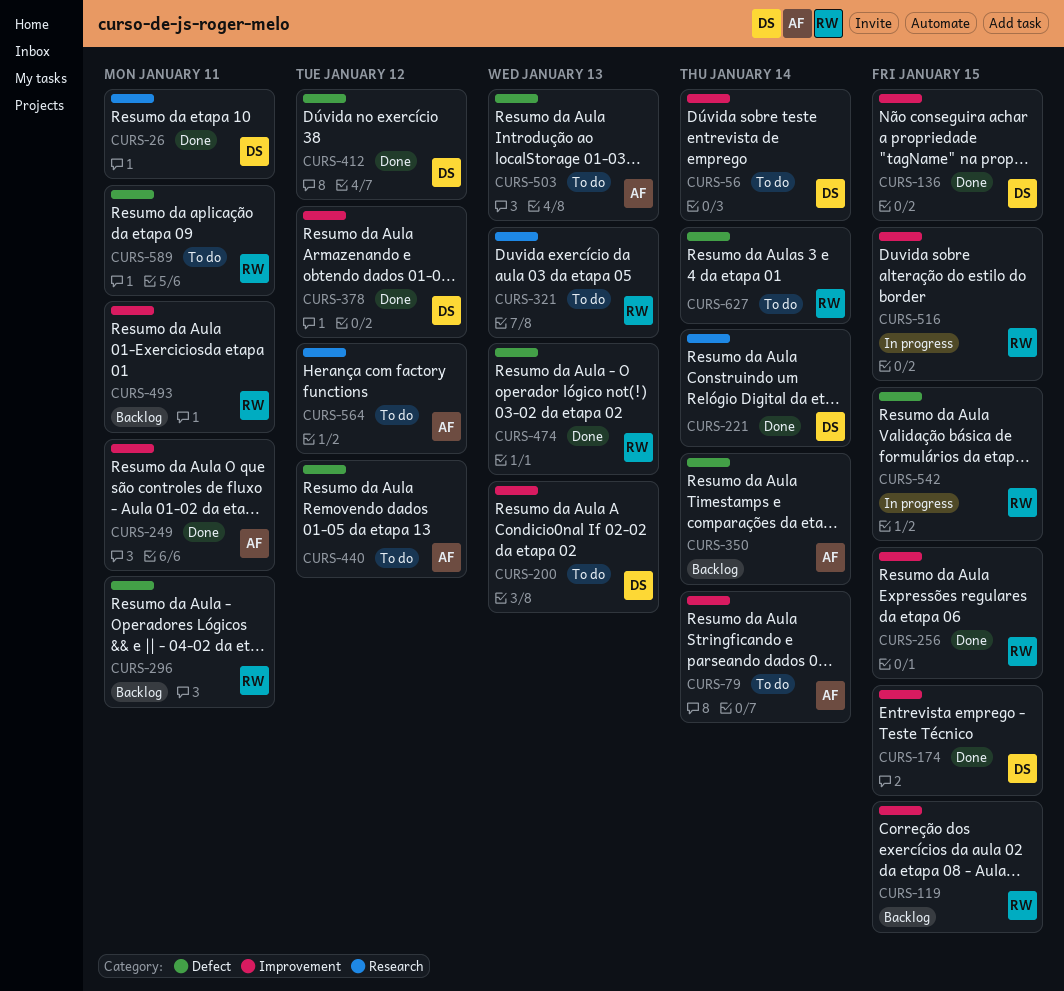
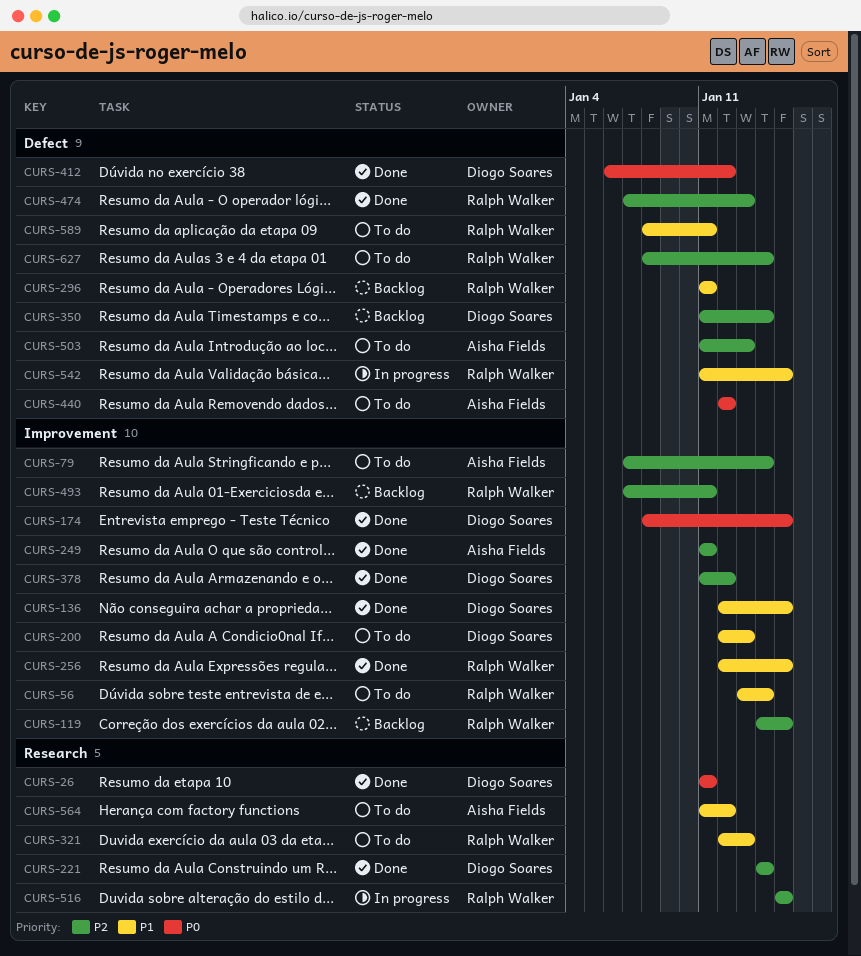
CURS-56, owner: Diogo Soares -> Ralph Walker
CURS-350, owner: Aisha Fields -> Diogo Soares
CURS-516, label: Improvement -> Research

